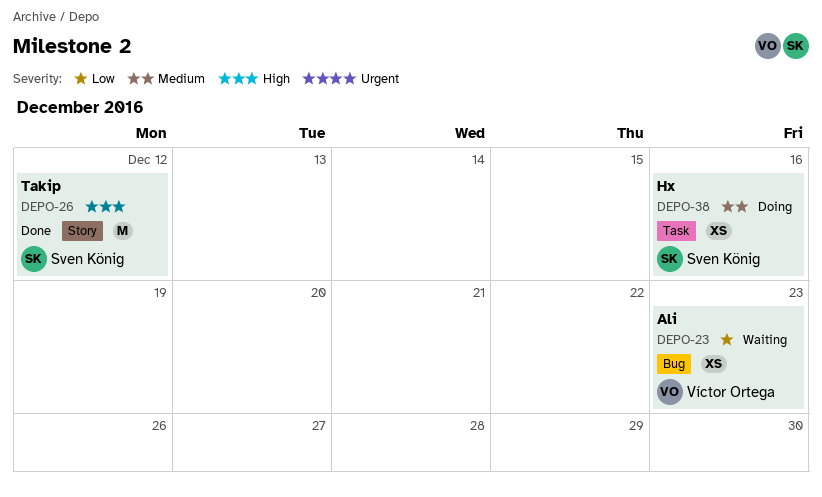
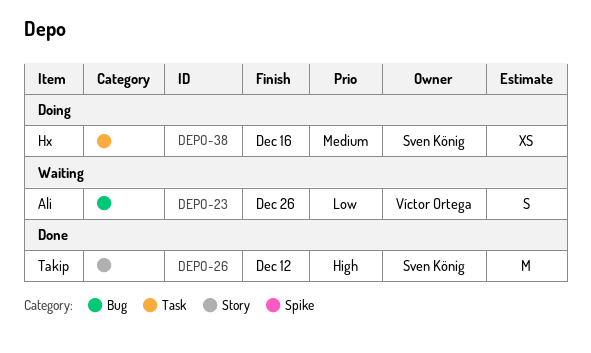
DEPO-23, estimate: XS -> S
DEPO-23, due: Dec 23 -> Dec 26

